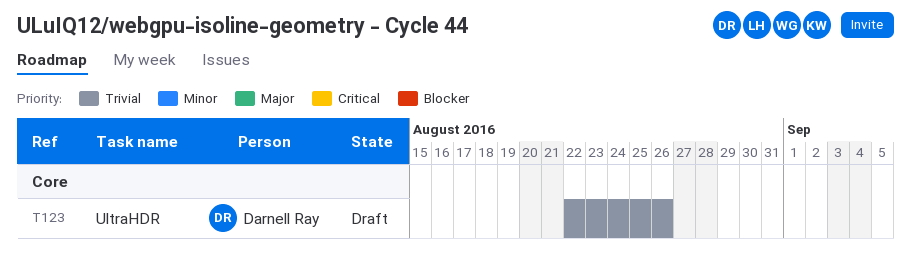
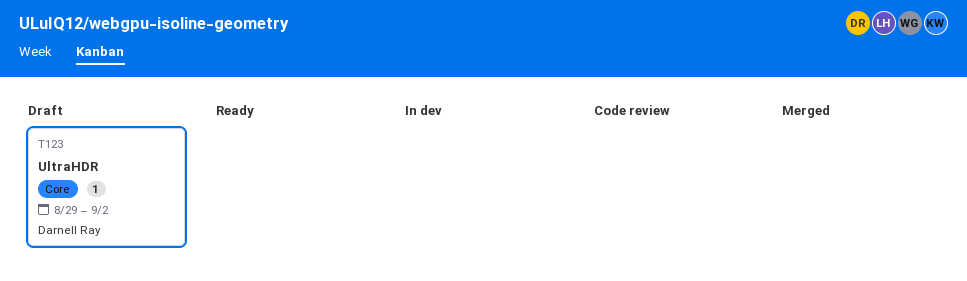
T123, start: Aug 22 -> Aug 29
T123, due: Aug 26 -> Sep 2

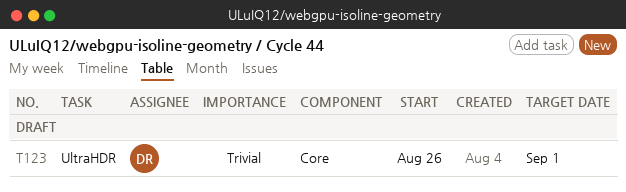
T123, start: Aug 29 -> Aug 26
T123, due: Sep 2 -> Sep 1

